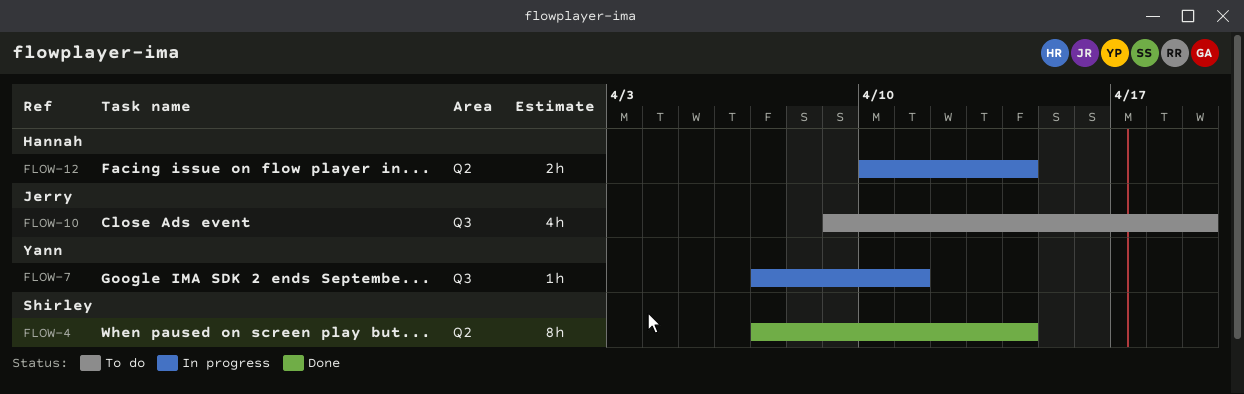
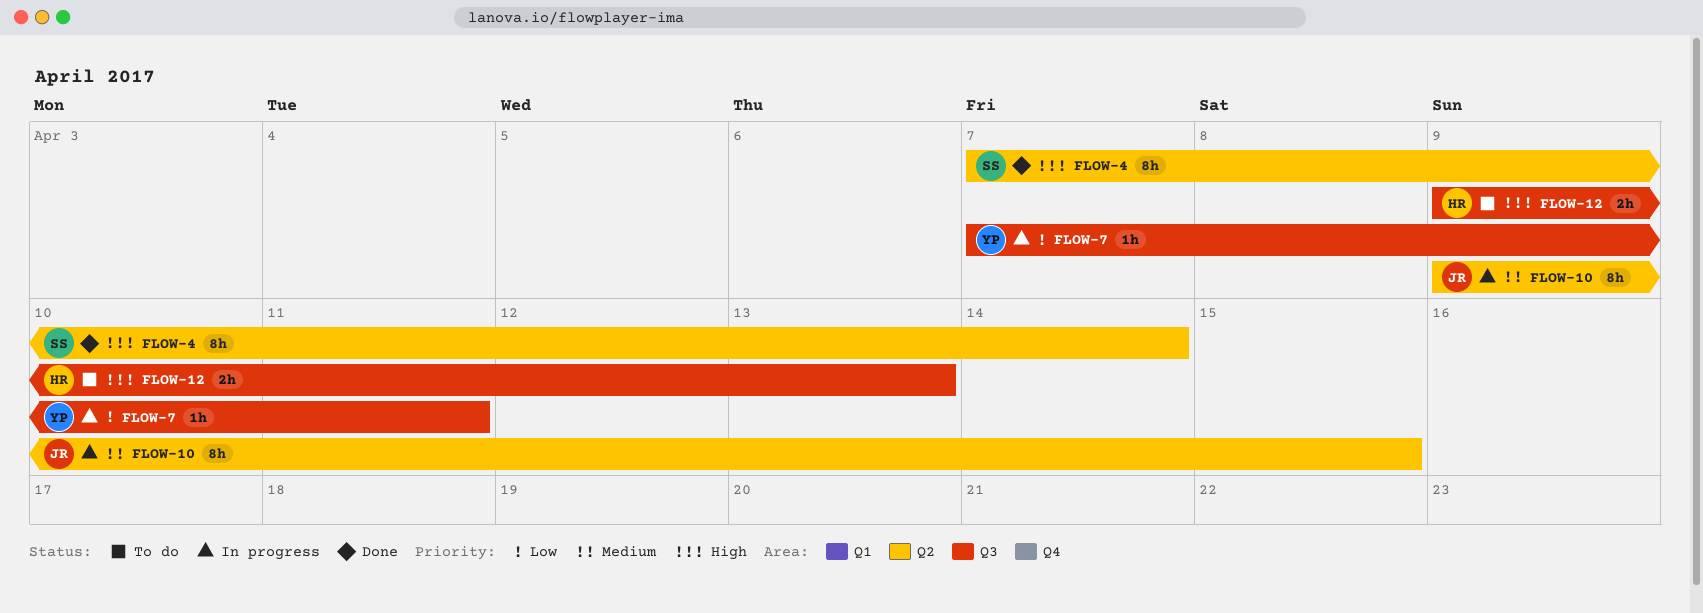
FLOW-10, status: To do -> In progress
FLOW-10, label: Q3 -> Q2
FLOW-10, estimate: 4h -> 8h
FLOW-10, due: Apr 19 -> Apr 15
FLOW-12, status: In progress -> To do
FLOW-12, label: Q2 -> Q3
FLOW-12, start: Apr 10 -> Apr 9
FLOW-12, due: Apr 14 -> Apr 13

